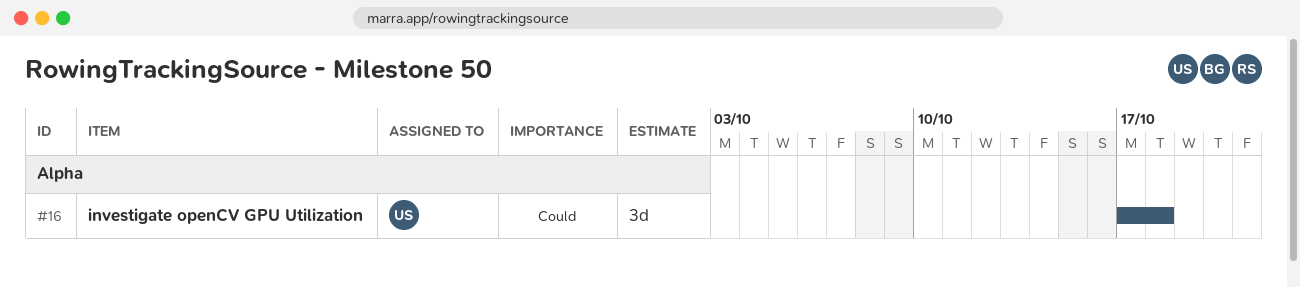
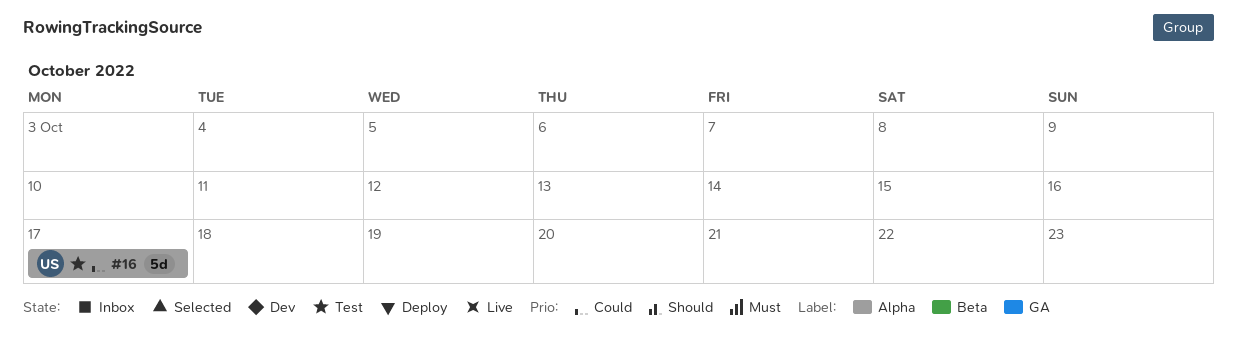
#16, estimate: 3d -> 5d
#16, due: Oct 18 -> Oct 17

